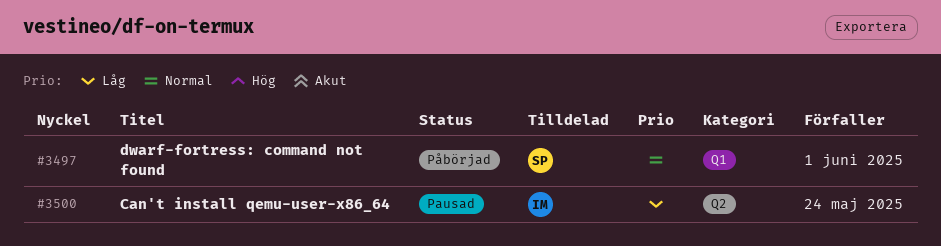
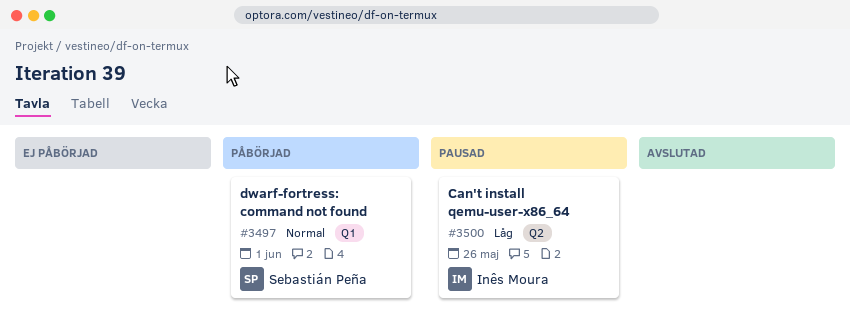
#3500, due: May 24 -> May 26

